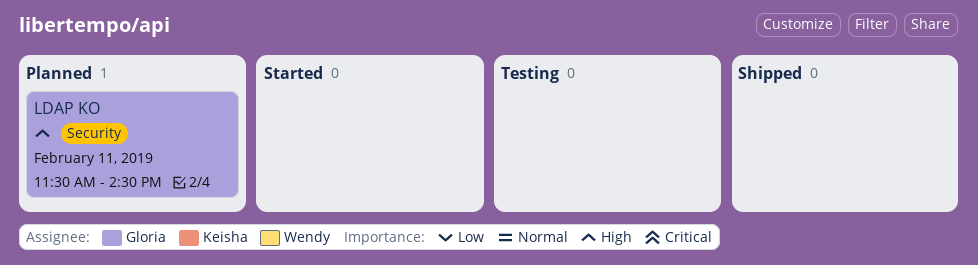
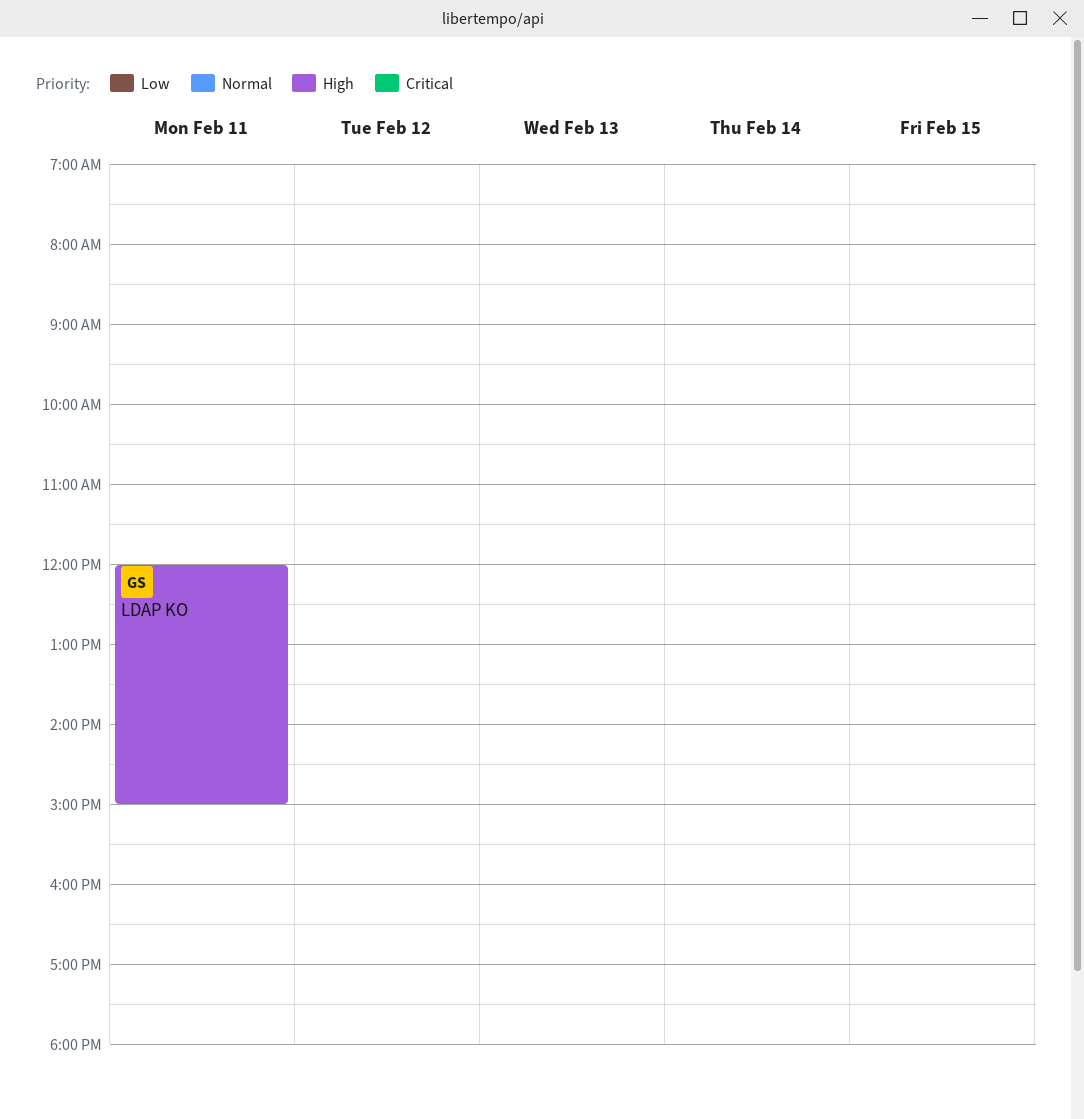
LDAP KO, begins: 11:30 -> 12:00
LDAP KO, ends: 14:30 -> 15:00

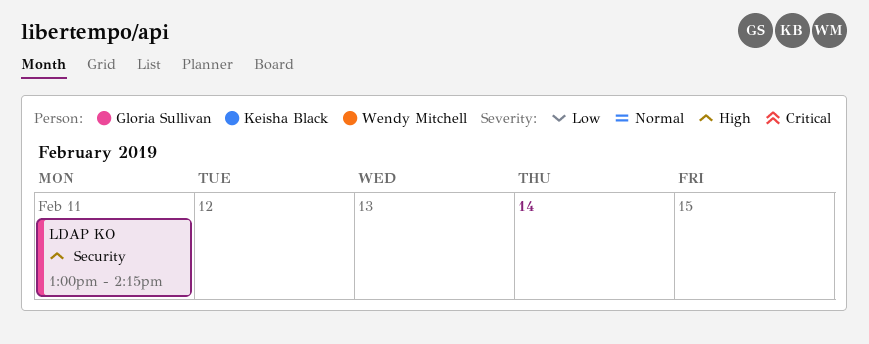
LDAP KO, begins: 12:00 -> 13:00
LDAP KO, ends: 15:00 -> 14:15

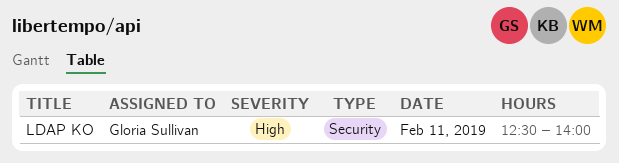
LDAP KO, begins: 13:00 -> 12:30
LDAP KO, ends: 14:15 -> 14:00

